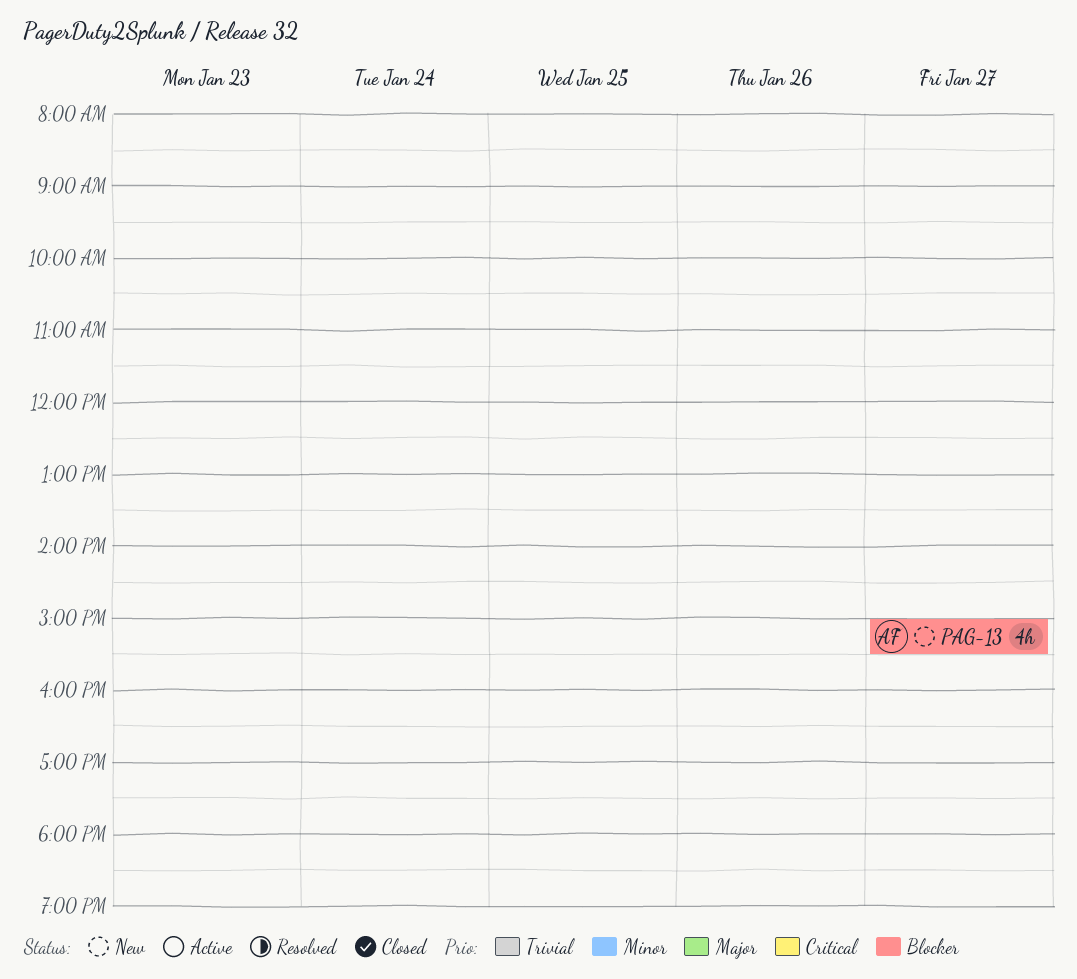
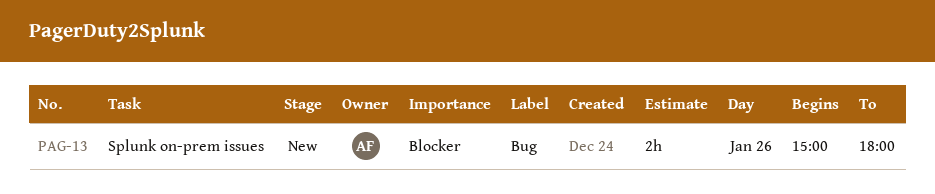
PAG-13, estimate: 4h -> 2h
PAG-13, day: Jan 27 -> Jan 26
PAG-13, ends: 15:30 -> 18:00

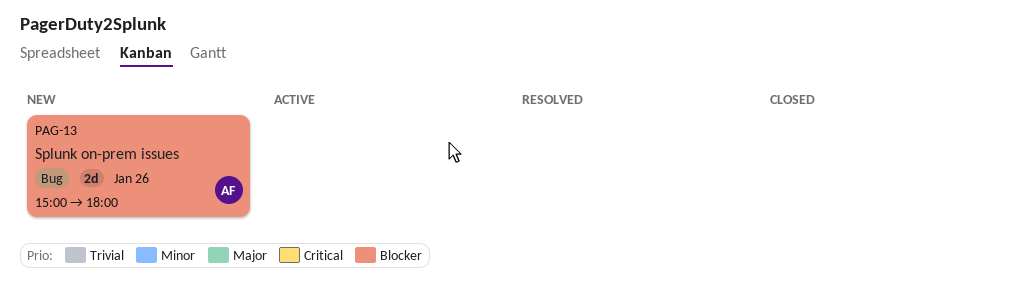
PAG-13, estimate: 2h -> 2d

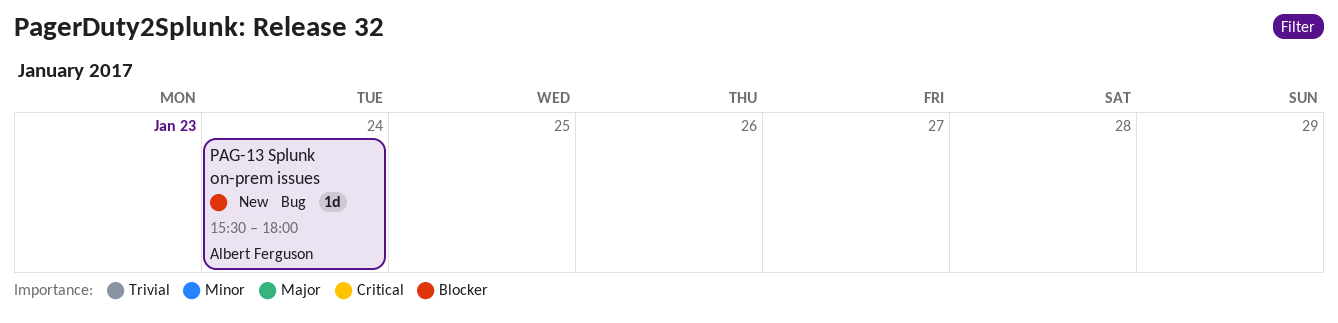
PAG-13, estimate: 2d -> 1d
PAG-13, day: Jan 26 -> Jan 24
PAG-13, begins: 15:00 -> 15:30

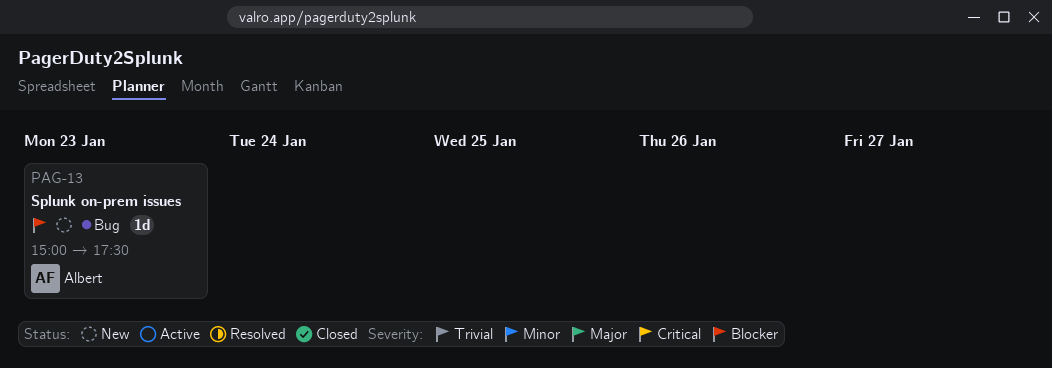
PAG-13, day: Jan 24 -> Jan 23
PAG-13, begins: 15:30 -> 15:00
PAG-13, ends: 18:00 -> 17:30

